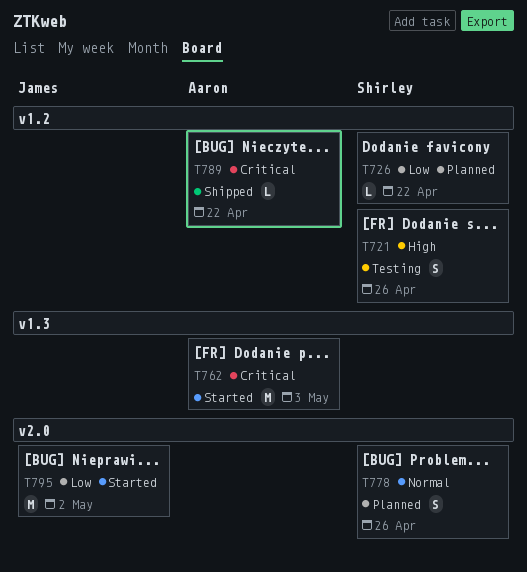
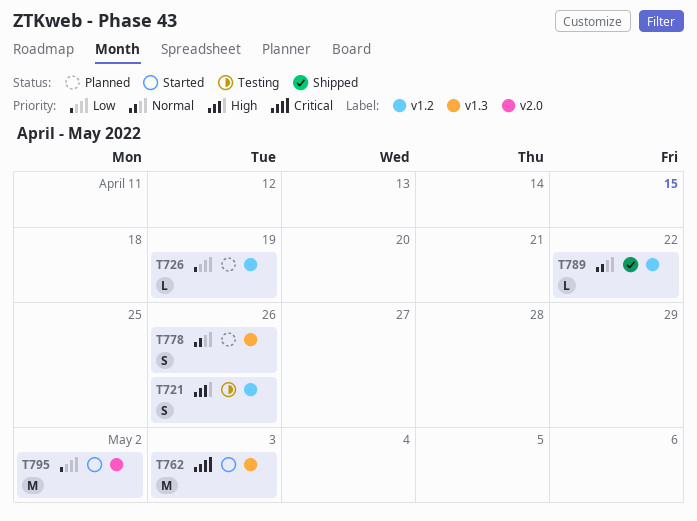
T726, due: Apr 22 -> Apr 19
T778, label: v2.0 -> v1.3
T789, priority: Critical -> Normal

